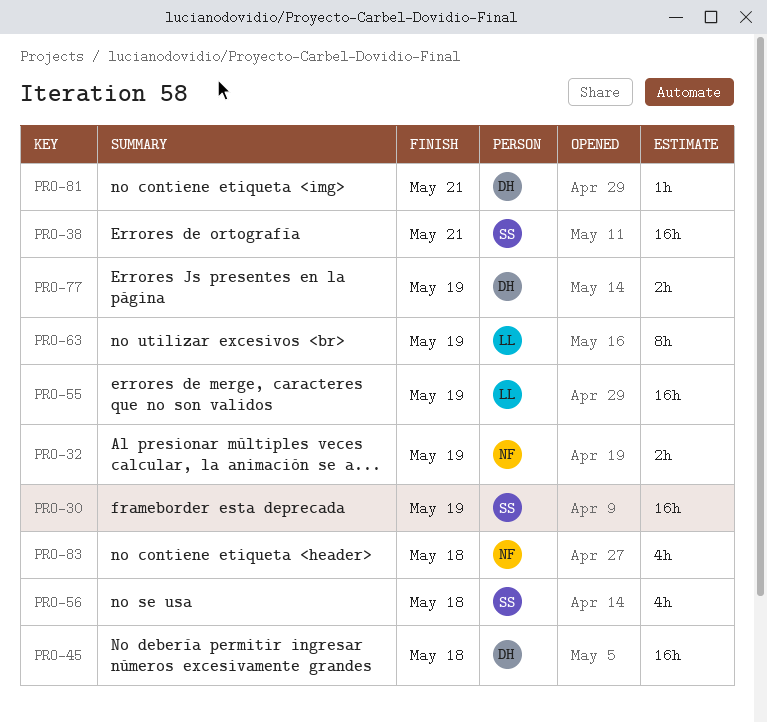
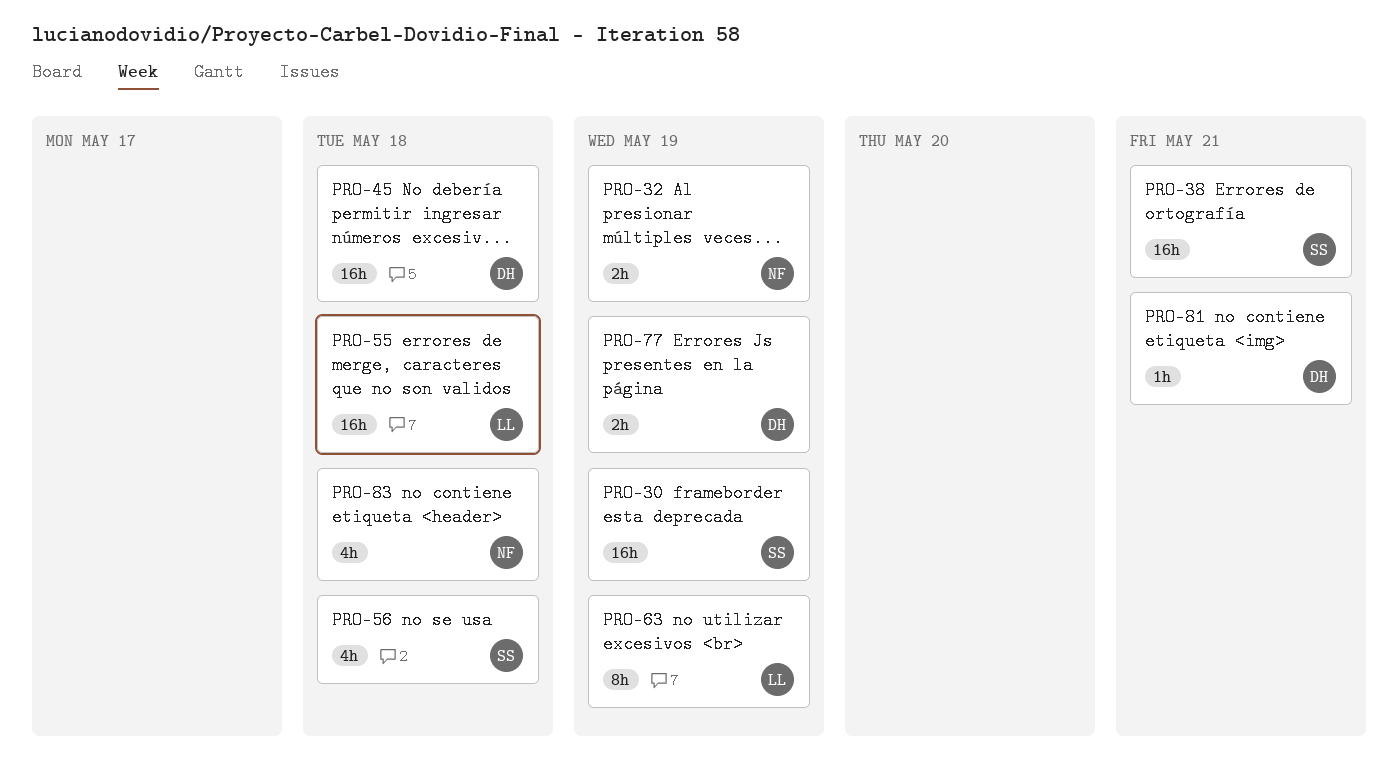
PRO-55, due: May 19 -> May 18

